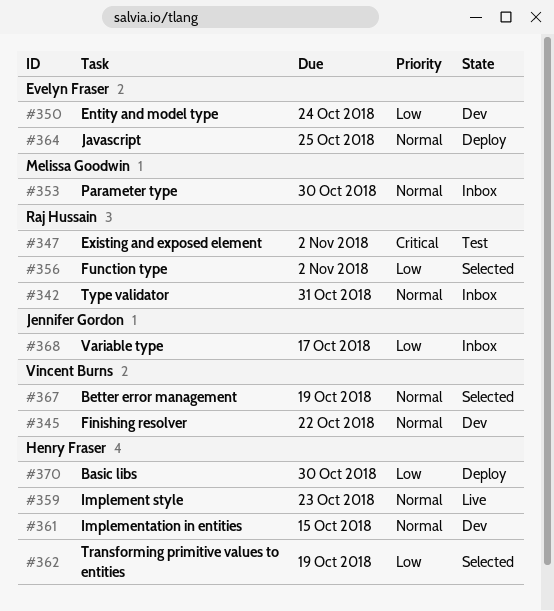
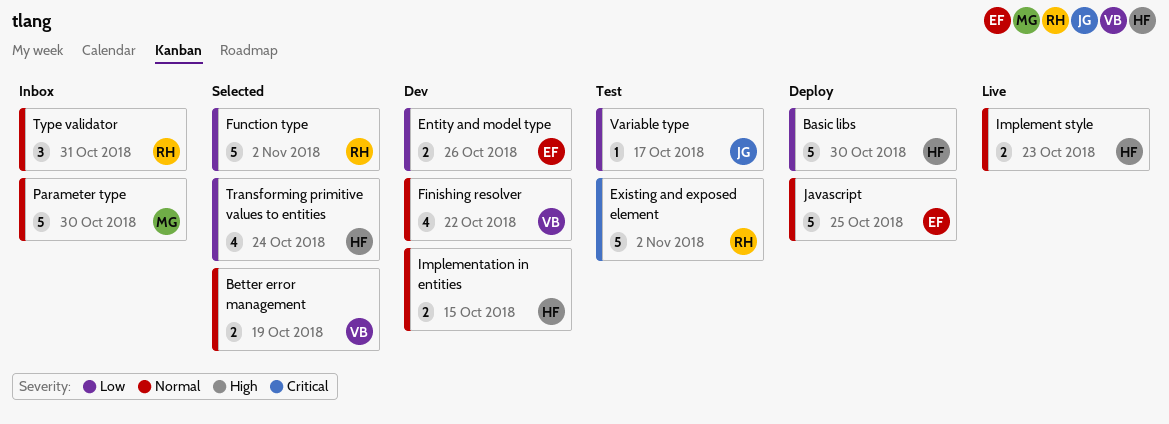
Entity and model type, due: Oct 24 -> Oct 26
Transforming primitive values to entities, due: Oct 19 -> Oct 24
Variable type, status: Inbox -> Test

